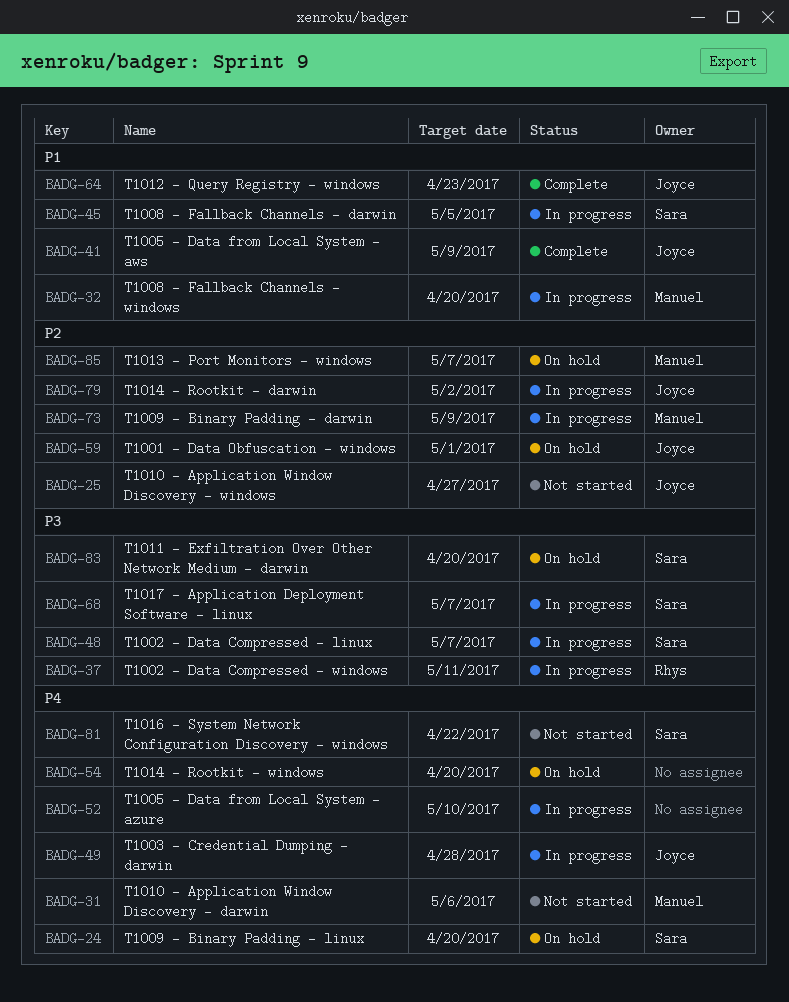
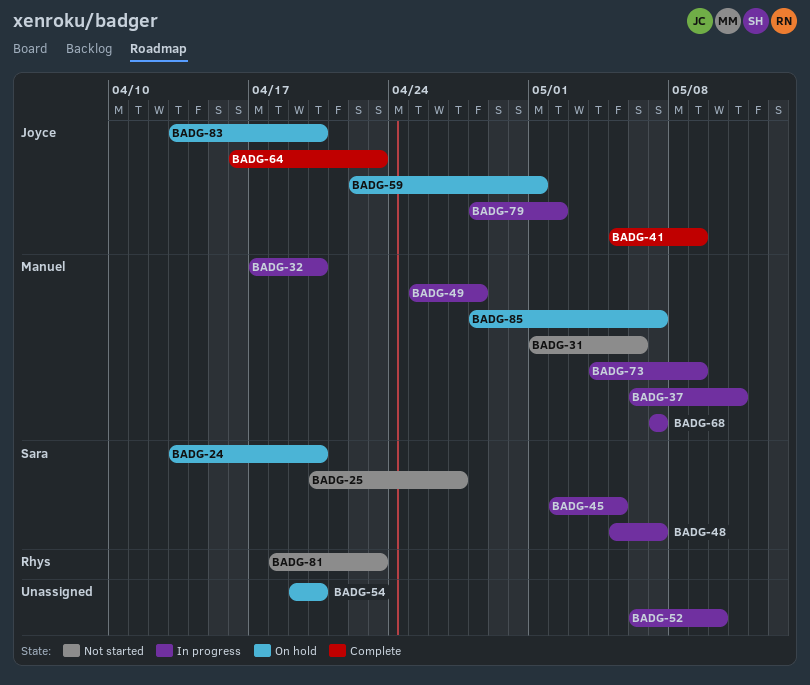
BADG-25, owner: Joyce -> Sara
BADG-37, owner: Rhys -> Manuel
BADG-49, owner: Joyce -> Manuel
BADG-68, owner: Sara -> Manuel
BADG-81, owner: Sara -> Rhys
BADG-81, due: Apr 22 -> Apr 23
BADG-83, owner: Sara -> Joyce

